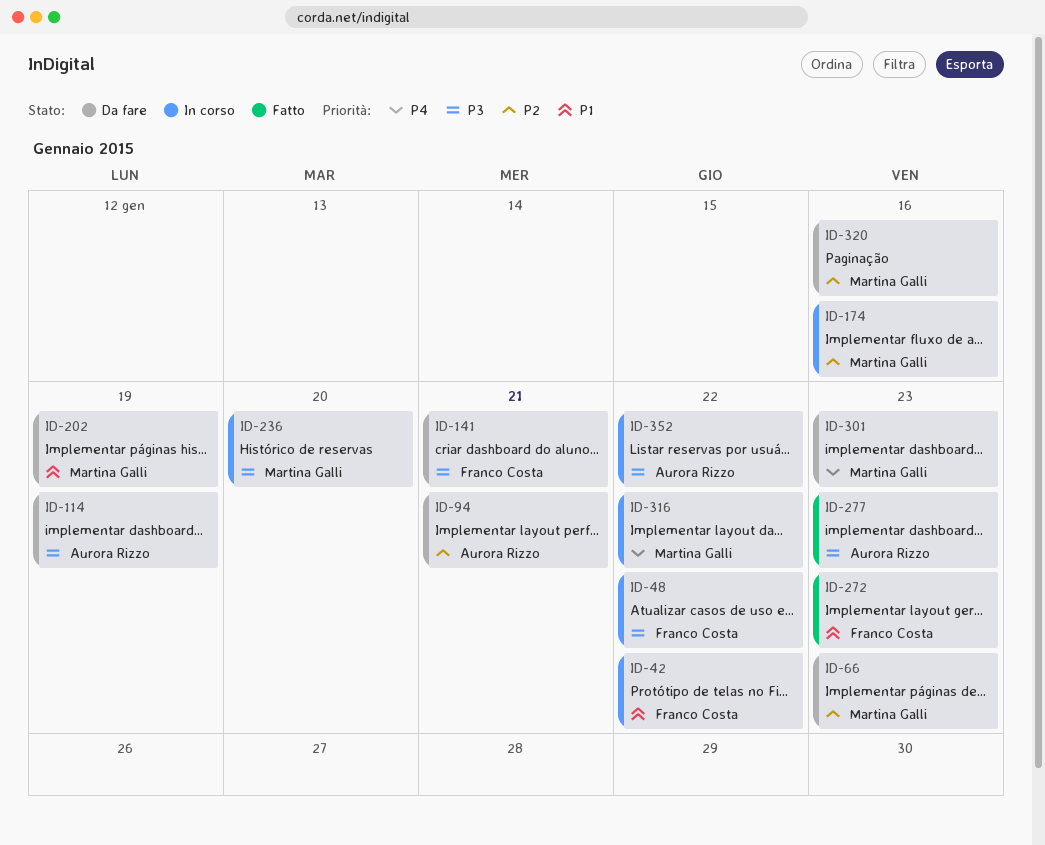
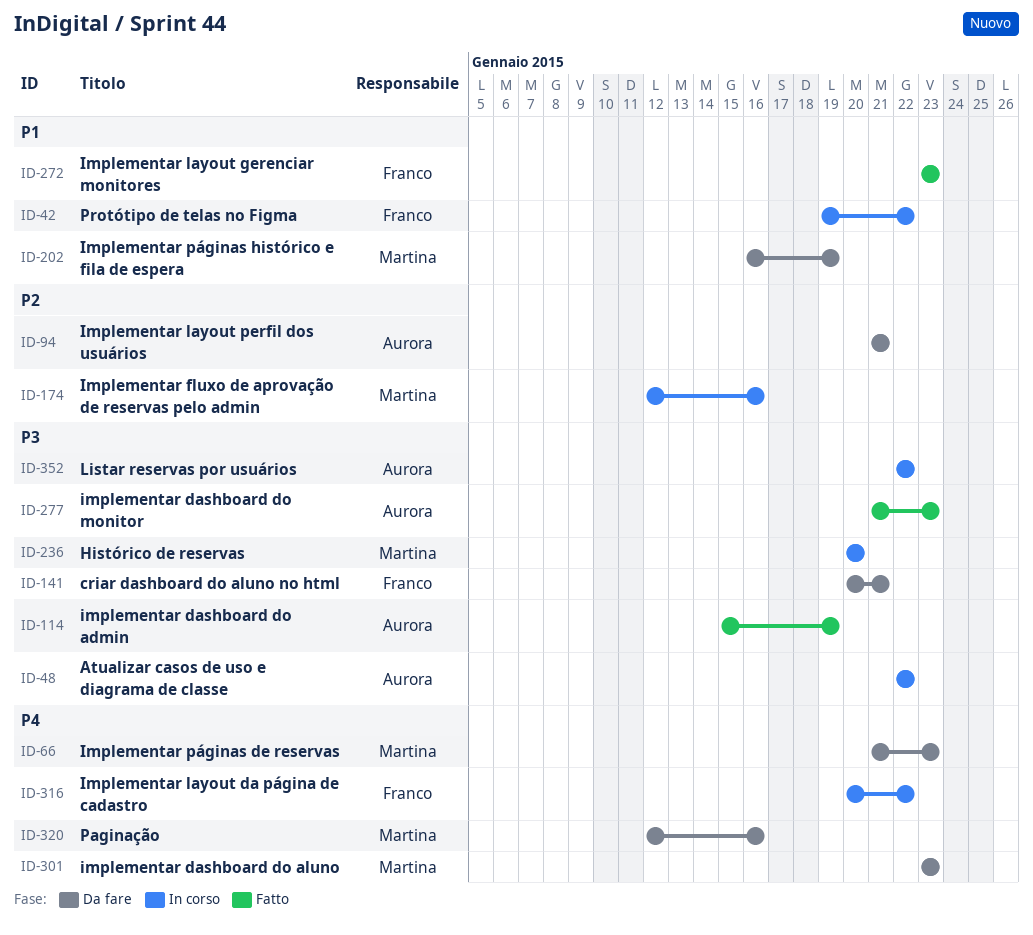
ID-48, owner: Franco Costa -> Aurora Rizzo
ID-66, priority: P2 -> P4
ID-114, status: Da fare -> Fatto
ID-316, owner: Martina Galli -> Franco Costa
ID-320, priority: P2 -> P4

